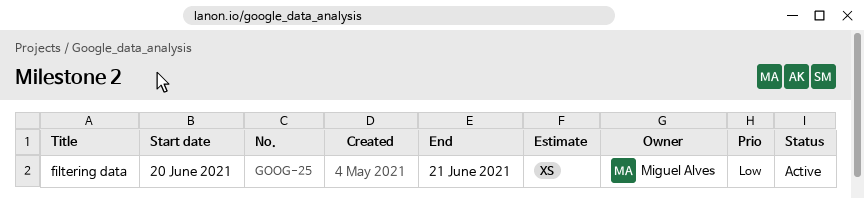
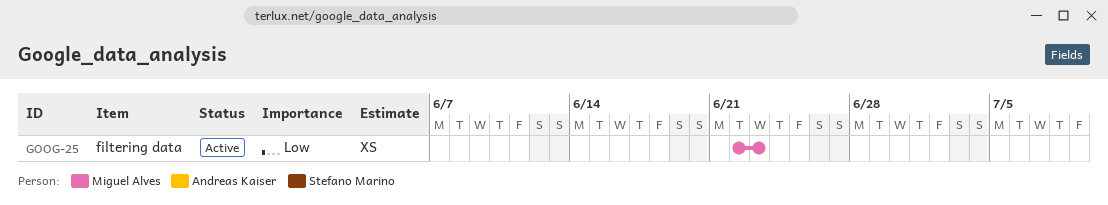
GOOG-25, start: Jun 20 -> Jun 22
GOOG-25, due: Jun 21 -> Jun 23

